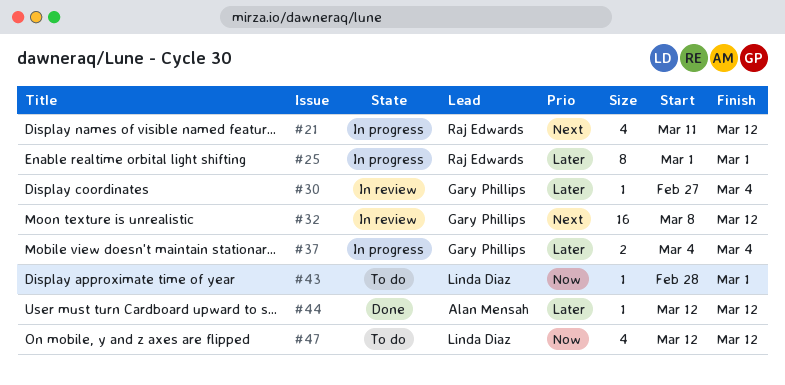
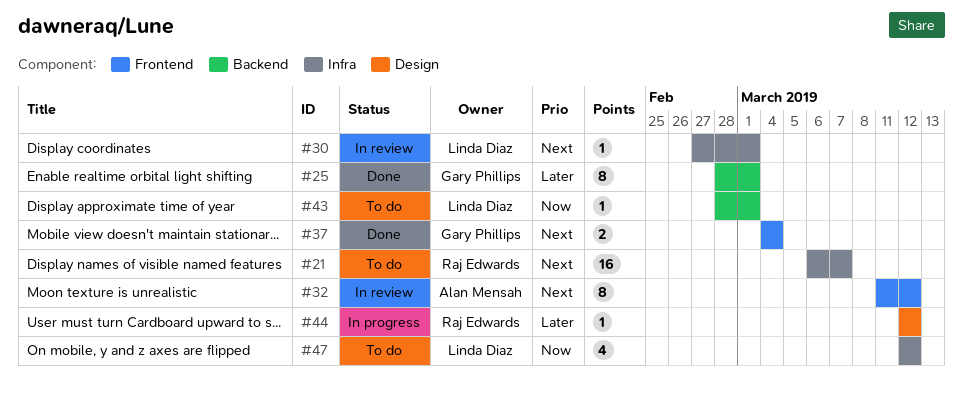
#21, status: In progress -> To do
#21, estimate: 4 -> 16
#21, start: Mar 11 -> Mar 6
#21, due: Mar 12 -> Mar 7
#25, status: In progress -> Done
#25, owner: Raj Edwards -> Gary Phillips
#25, start: Mar 1 -> Feb 28
#30, owner: Gary Phillips -> Linda Diaz
#30, priority: Later -> Next
#30, due: Mar 4 -> Mar 1
#32, owner: Gary Phillips -> Alan Mensah
#32, estimate: 16 -> 8
#32, start: Mar 8 -> Mar 11
#37, status: In progress -> Done
#37, priority: Later -> Next
#44, status: Done -> In progress
#44, owner: Alan Mensah -> Raj Edwards

